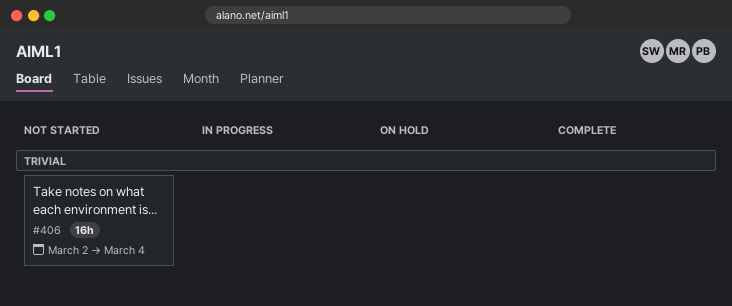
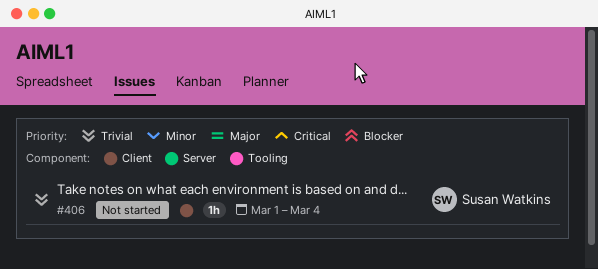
#406, estimate: 16h -> 1h
#406, start: Mar 2 -> Mar 1

